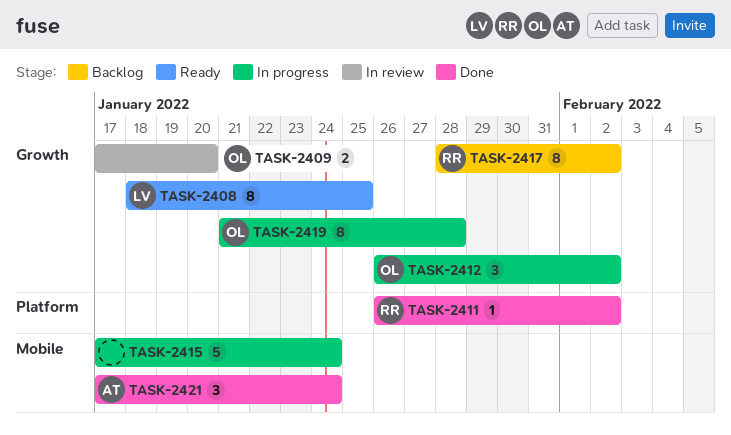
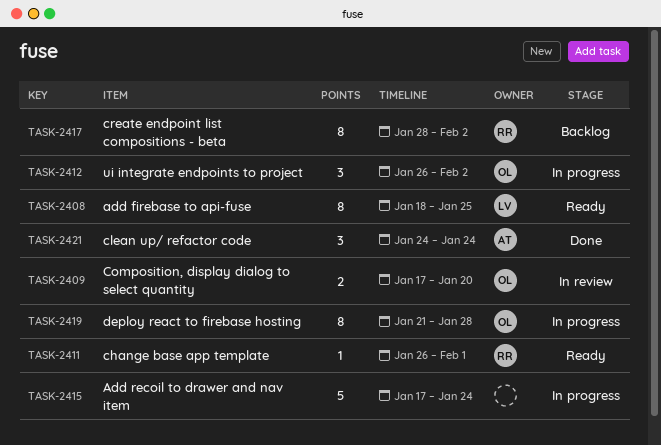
TASK-2411, status: Done -> Ready
TASK-2411, due: Feb 2 -> Feb 1
TASK-2421, start: Jan 17 -> Jan 24

